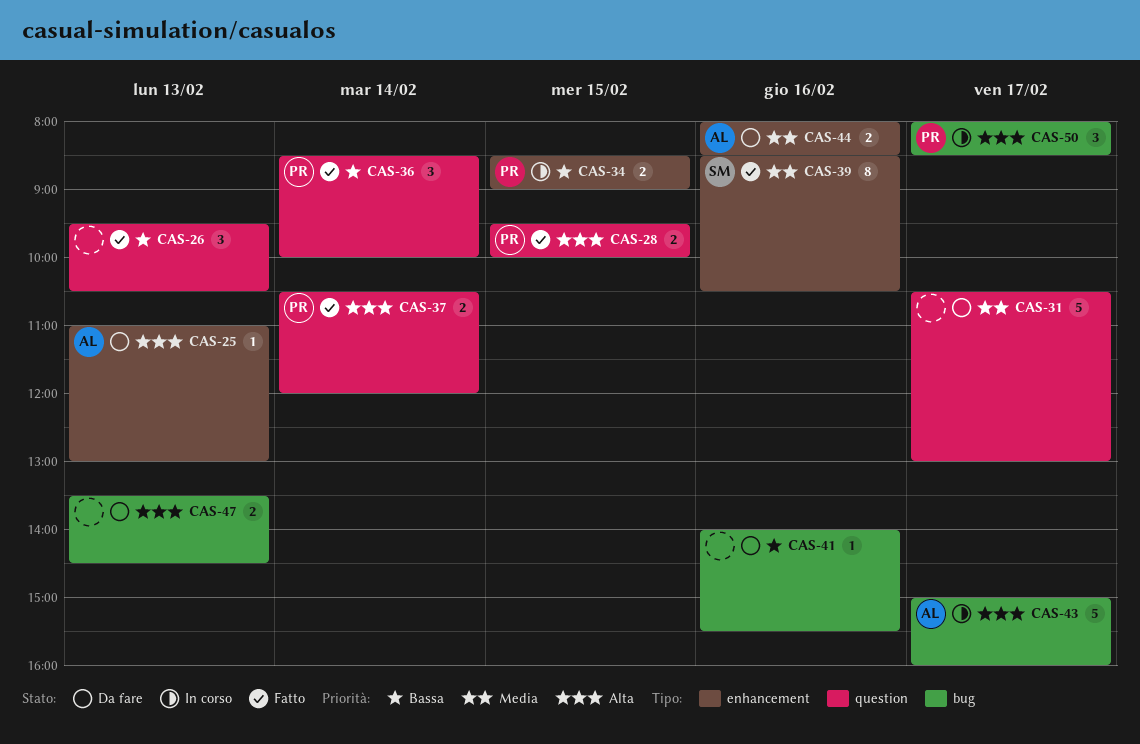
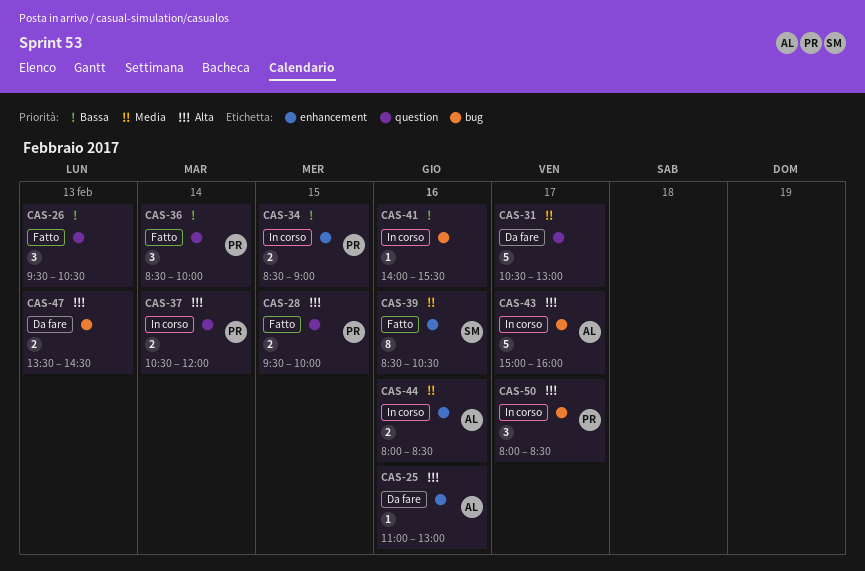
CAS-25, day: Feb 13 -> Feb 16
CAS-37, status: Fatto -> In corso
CAS-41, status: Da fare -> In corso
CAS-44, status: Da fare -> In corso

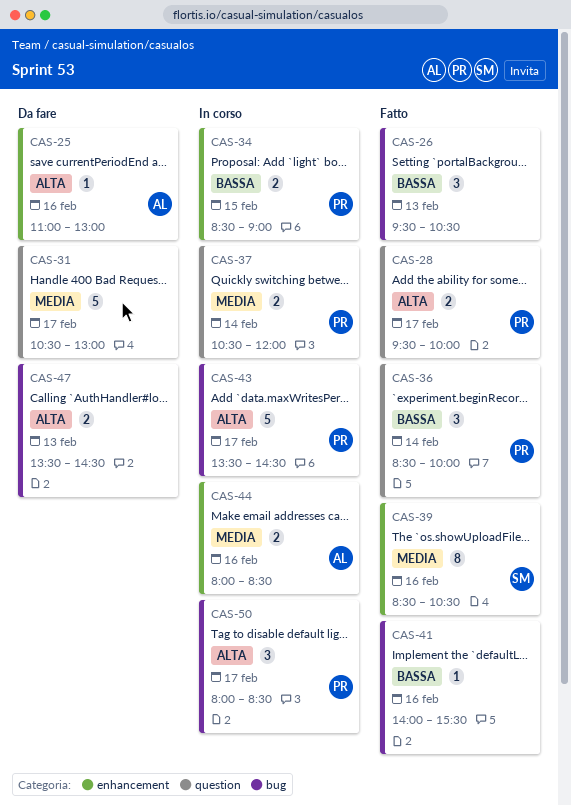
CAS-26, label: question -> bug
CAS-28, day: Feb 15 -> Feb 17
CAS-37, priority: Alta -> Media
CAS-41, status: In corso -> Fatto
CAS-43, owner: AL -> PR
CAS-43, begins: 15:00 -> 13:30
CAS-43, ends: 16:00 -> 14:30

